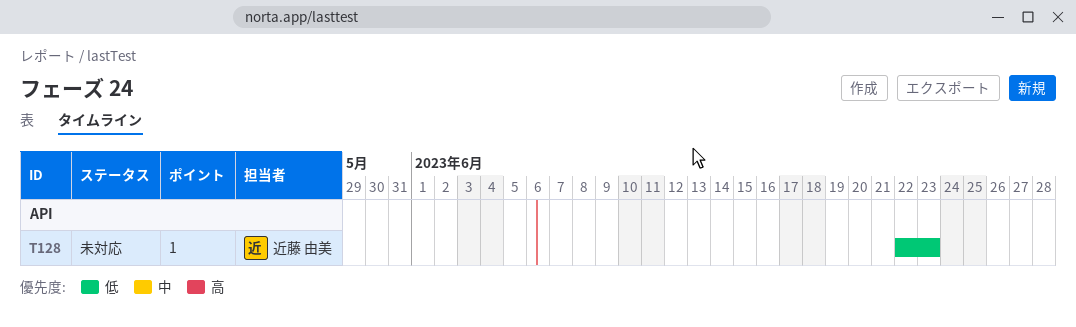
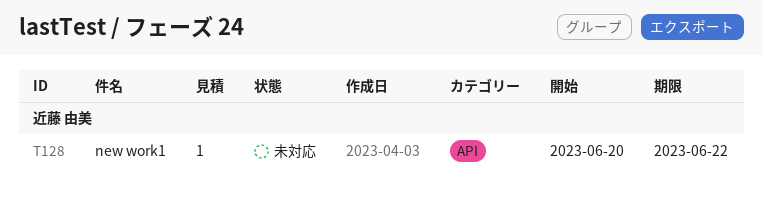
T128, start: Jun 22 -> Jun 20
T128, due: Jun 23 -> Jun 22

